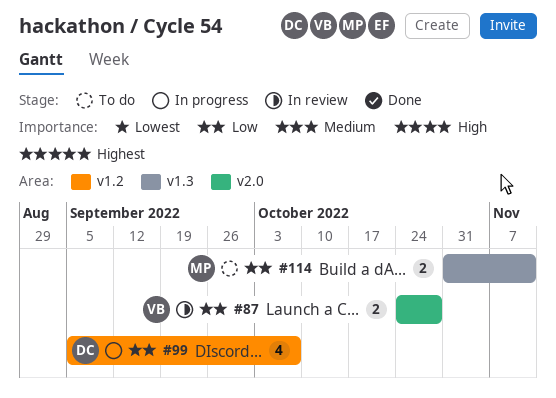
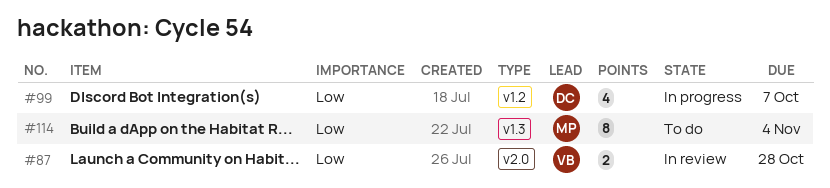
#114, estimate: 2 -> 8
#114, due: Nov 11 -> Nov 4

